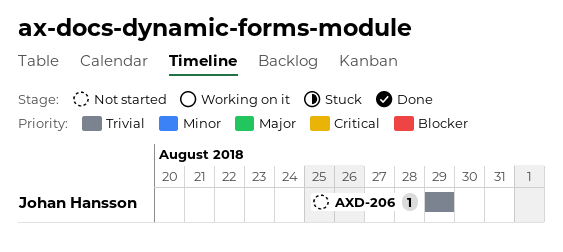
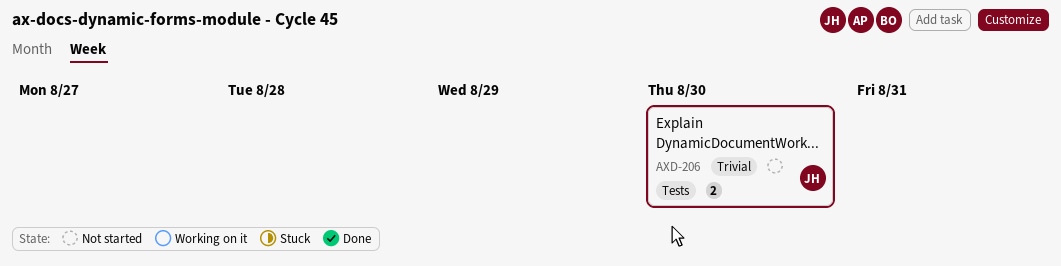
AXD-206, estimate: 1 -> 2
AXD-206, due: Aug 29 -> Aug 30

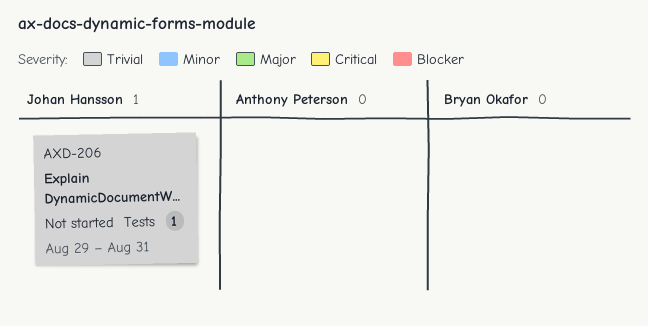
AXD-206, estimate: 2 -> 1
AXD-206, due: Aug 30 -> Aug 31

